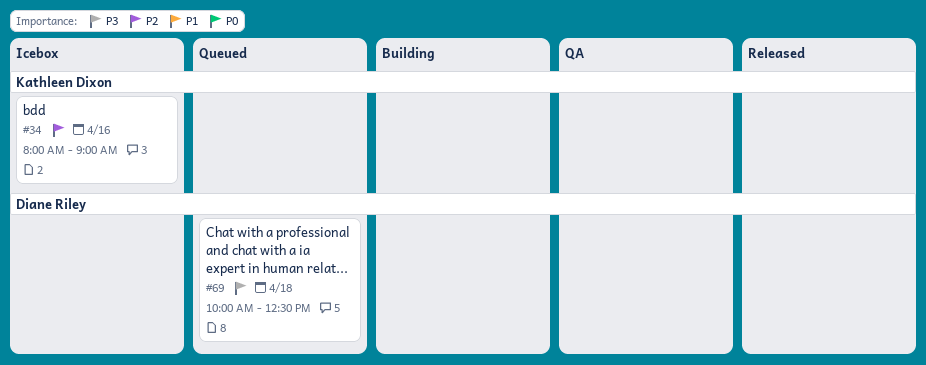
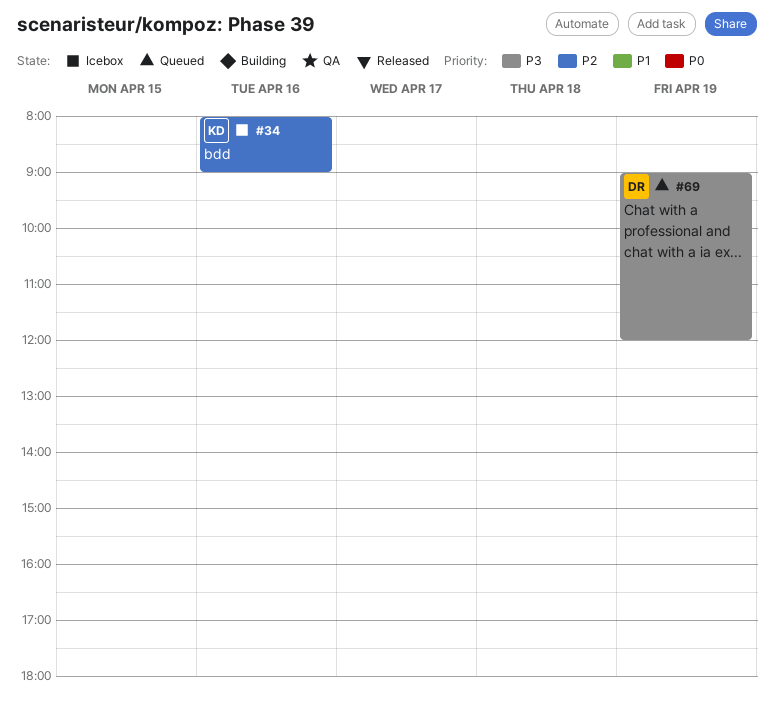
#69, day: Apr 18 -> Apr 19
#69, begins: 10:00 -> 09:00
#69, ends: 12:30 -> 12:00

